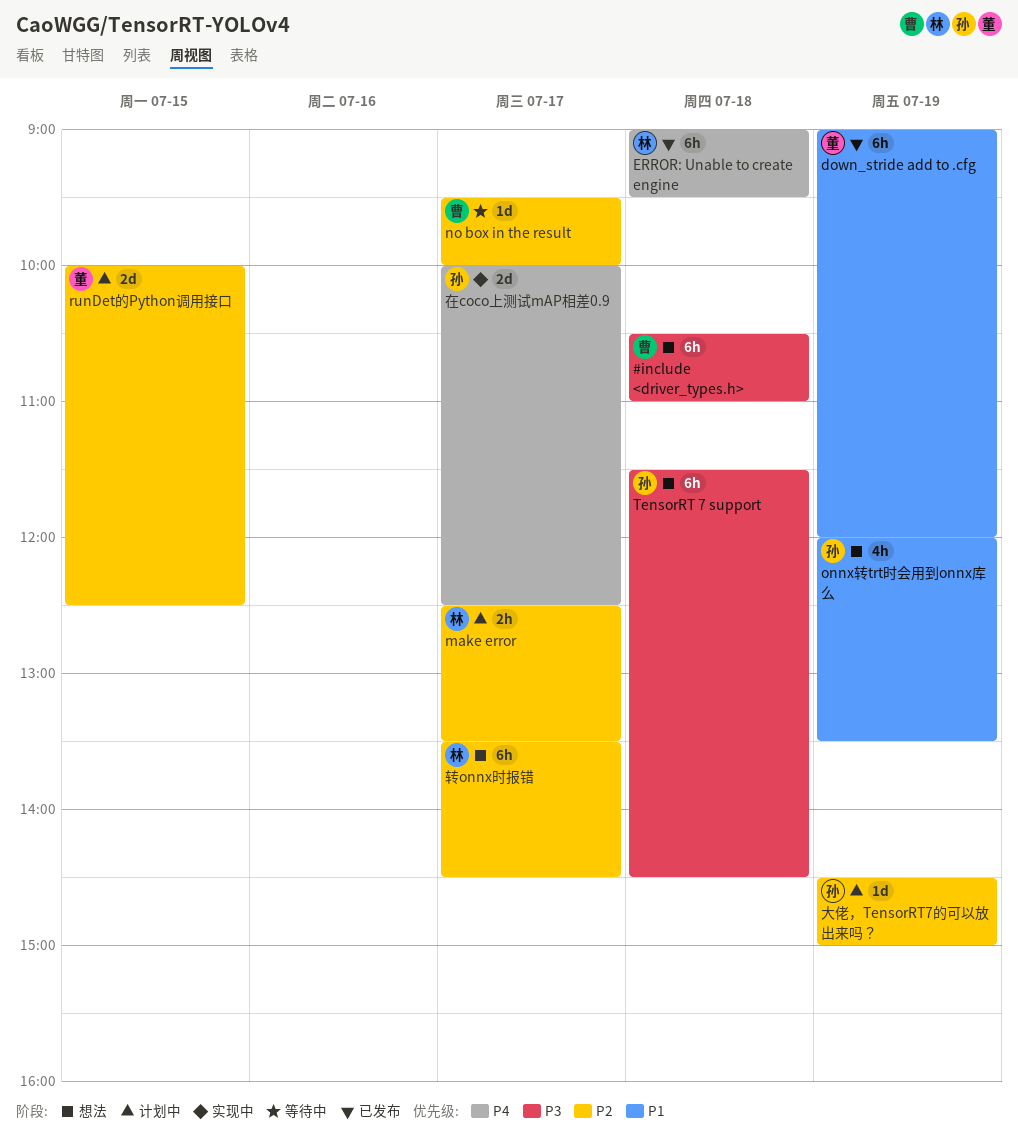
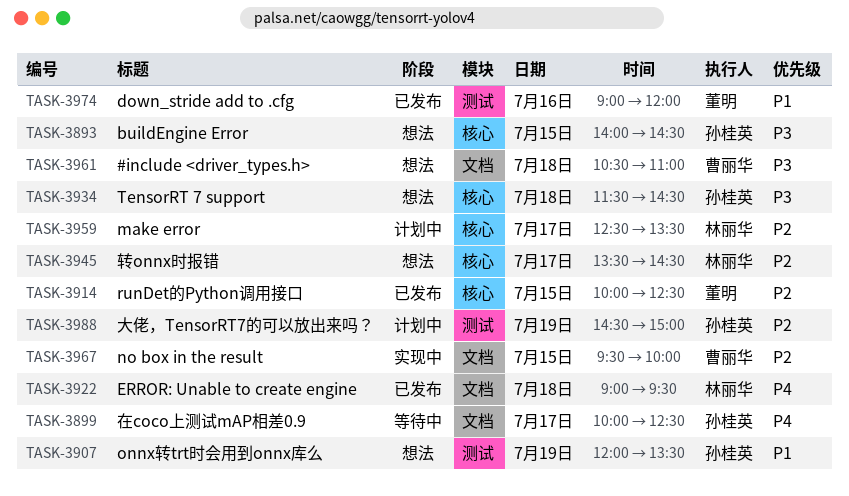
buildEngine Error: none -> present
down_stride add to .cfg, day: Jul 19 -> Jul 16
no box in the result, status: 等待中 -> 实现中
no box in the result, day: Jul 17 -> Jul 15
runDet的Python调用接口, status: 计划中 -> 已发布
在coco上测试mAP相差0.9, status: 实现中 -> 等待中

